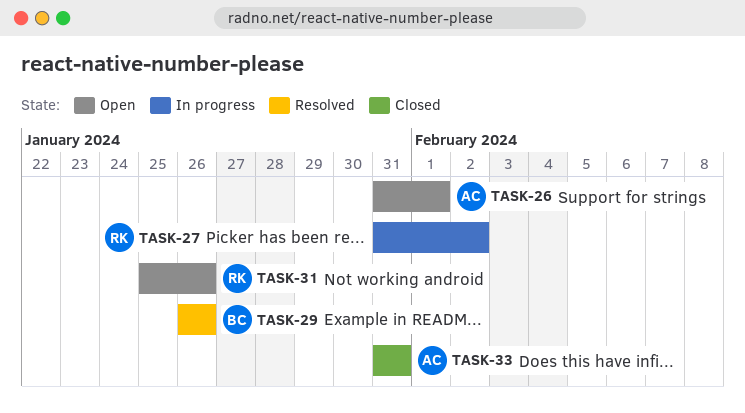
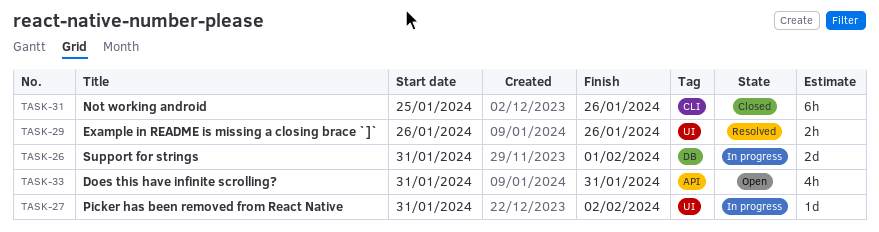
TASK-26, status: Open -> In progress
TASK-31, status: Open -> Closed
TASK-33, status: Closed -> Open

